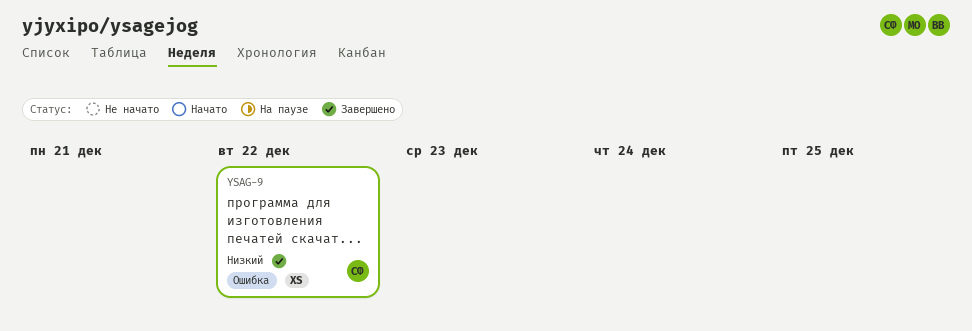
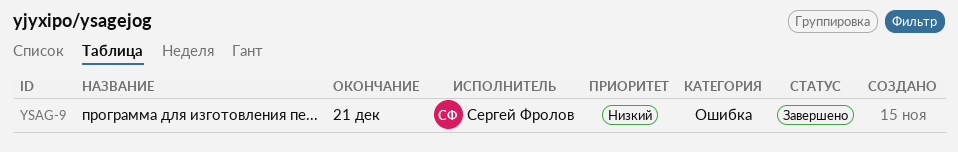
YSAG-9, due: Dec 22 -> Dec 21

